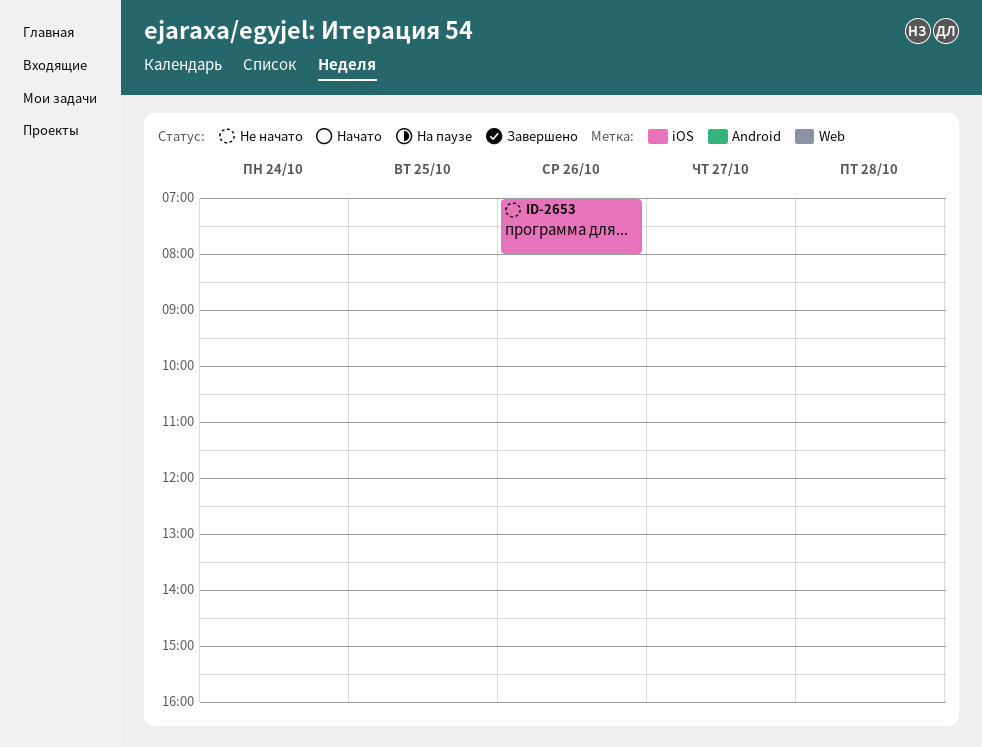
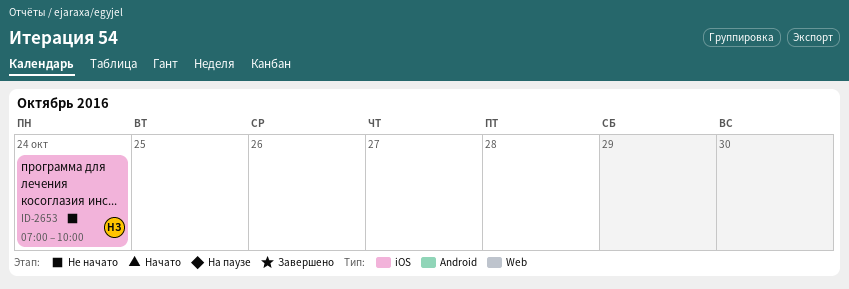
ID-2653, day: Oct 26 -> Oct 24
ID-2653, ends: 08:00 -> 10:00

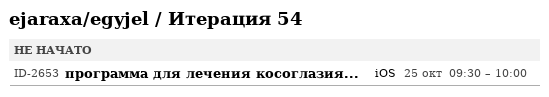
ID-2653, day: Oct 24 -> Oct 25
ID-2653, begins: 07:00 -> 09:30

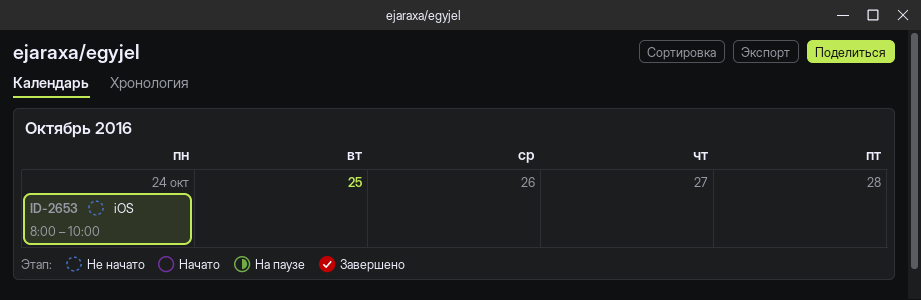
ID-2653, day: Oct 25 -> Oct 24
ID-2653, begins: 09:30 -> 08:00

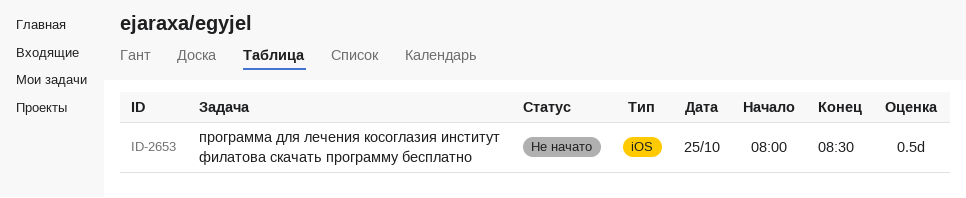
ID-2653, day: Oct 24 -> Oct 25
ID-2653, ends: 10:00 -> 08:30

